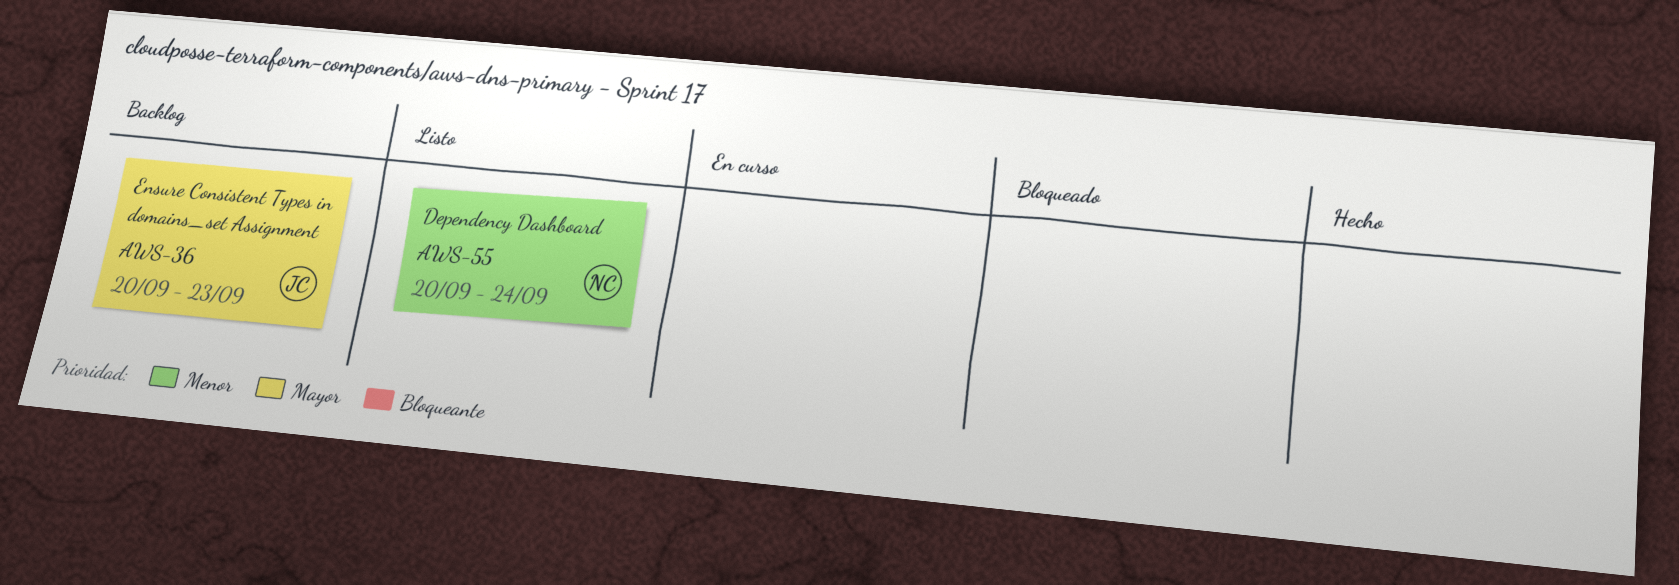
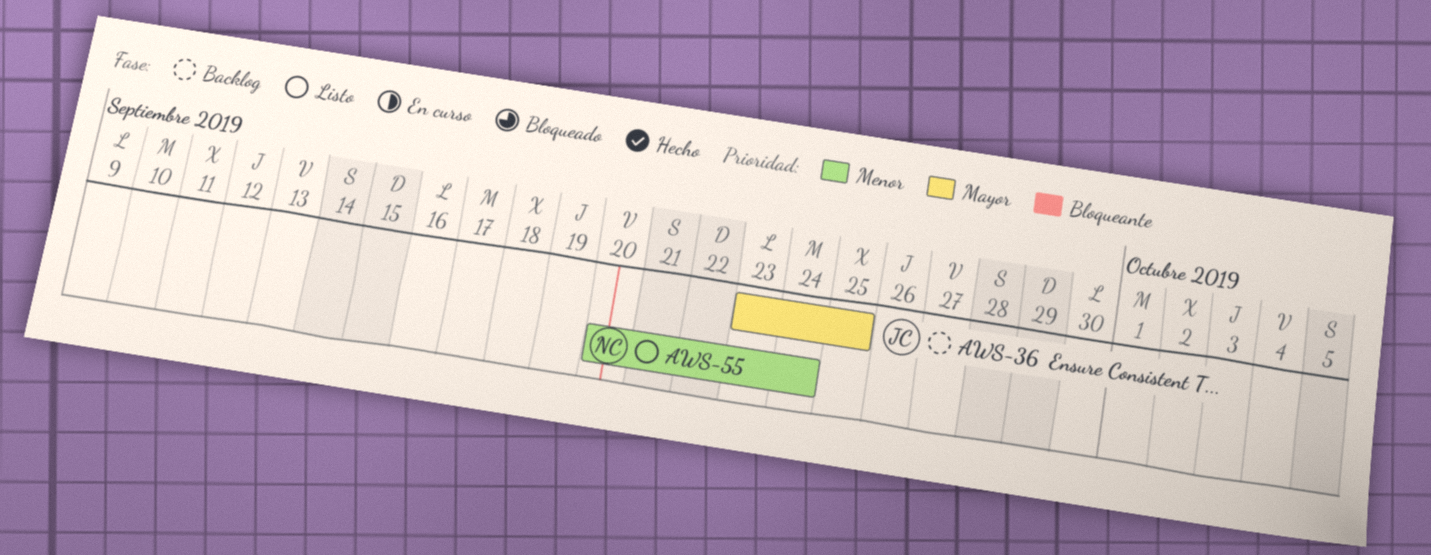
AWS-36, start: Sep 20 -> Sep 23
AWS-36, due: Sep 23 -> Sep 25

